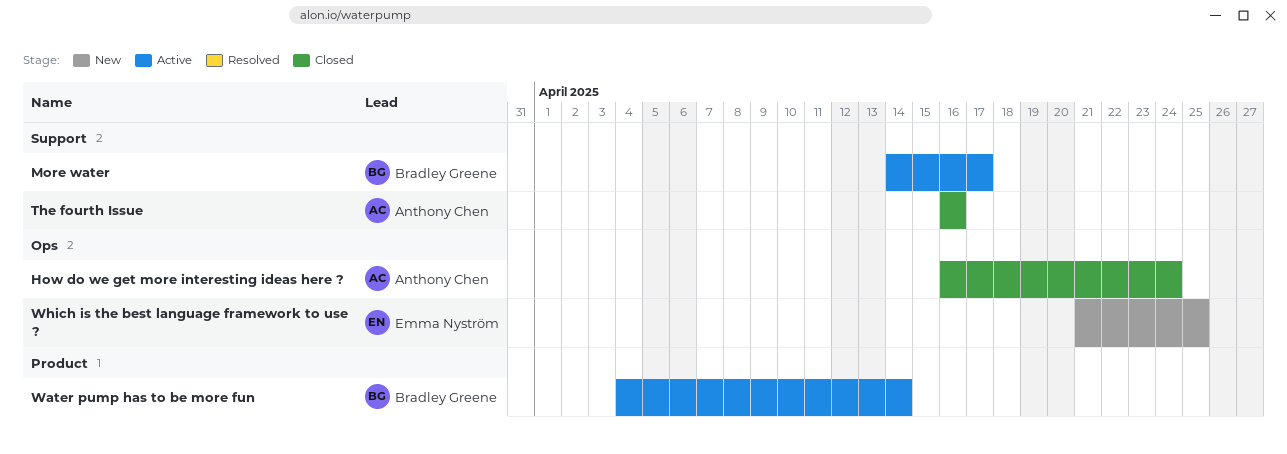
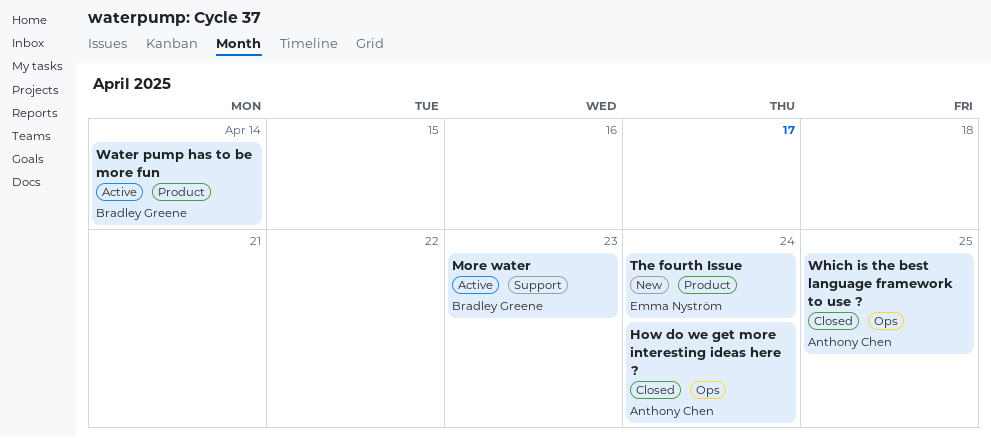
More water, due: Apr 17 -> Apr 23
The fourth Issue, status: Closed -> New
The fourth Issue, owner: Anthony Chen -> Emma Nyström
The fourth Issue, label: Support -> Product
The fourth Issue, due: Apr 16 -> Apr 24
Which is the best language framework to use ?, status: New -> Closed
Which is the best language framework to use ?, owner: Emma Nyström -> Anthony Chen

